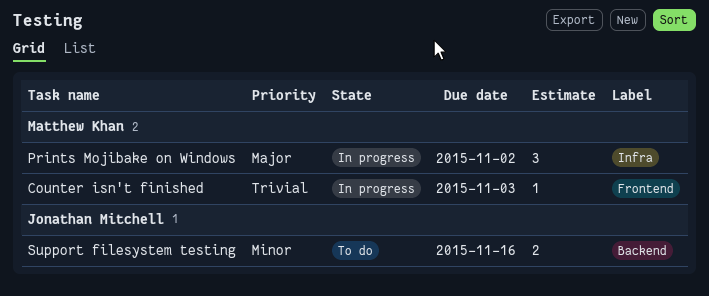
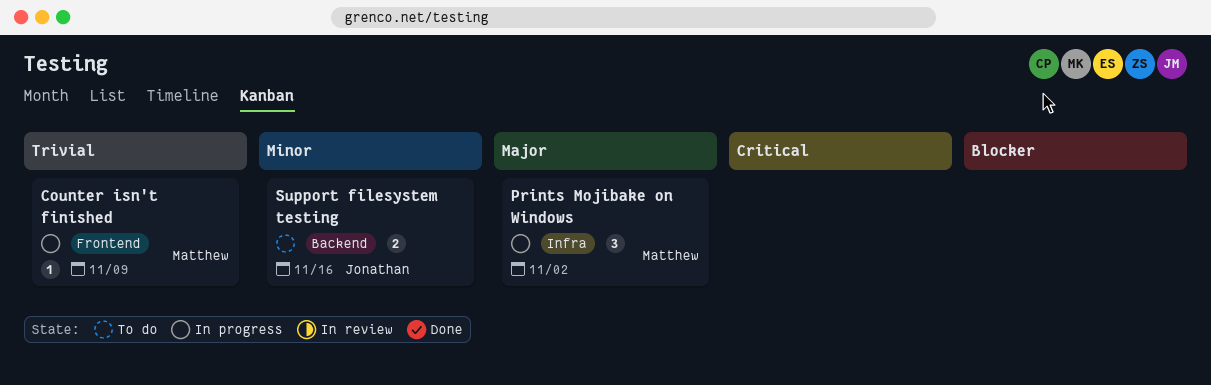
Counter isn't finished, due: Nov 3 -> Nov 9

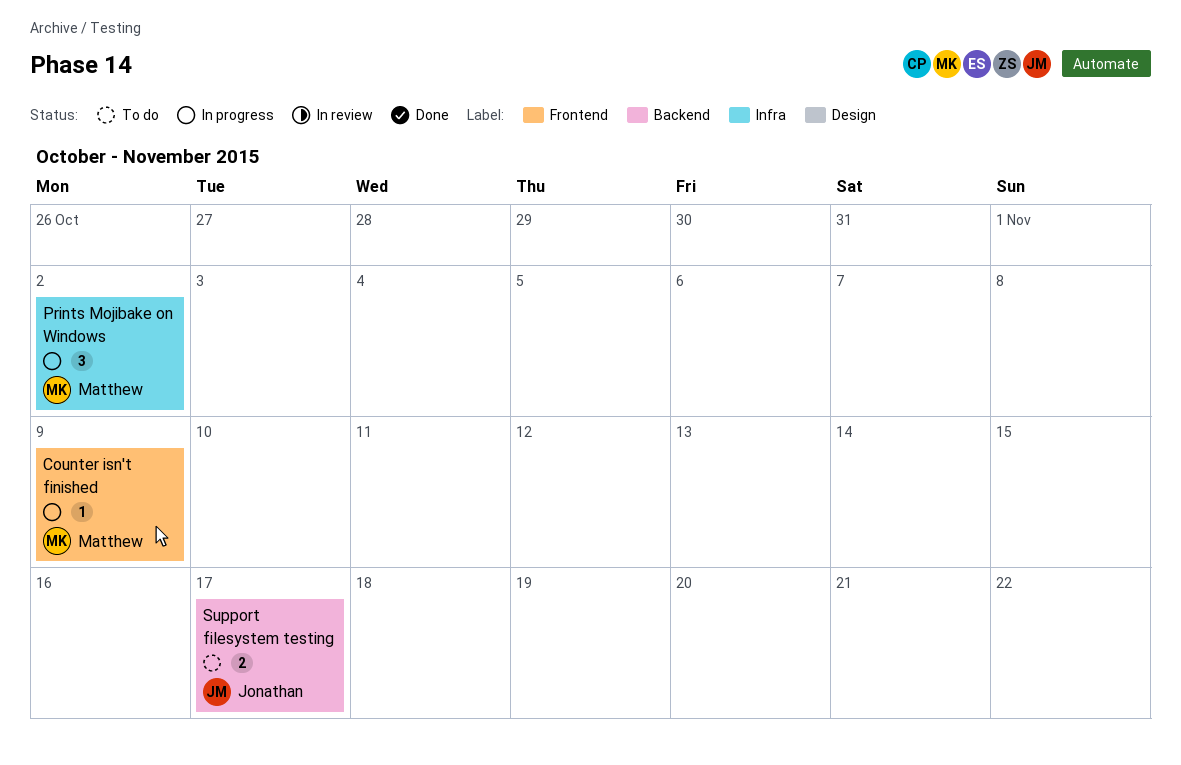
Support filesystem testing, due: Nov 16 -> Nov 17

